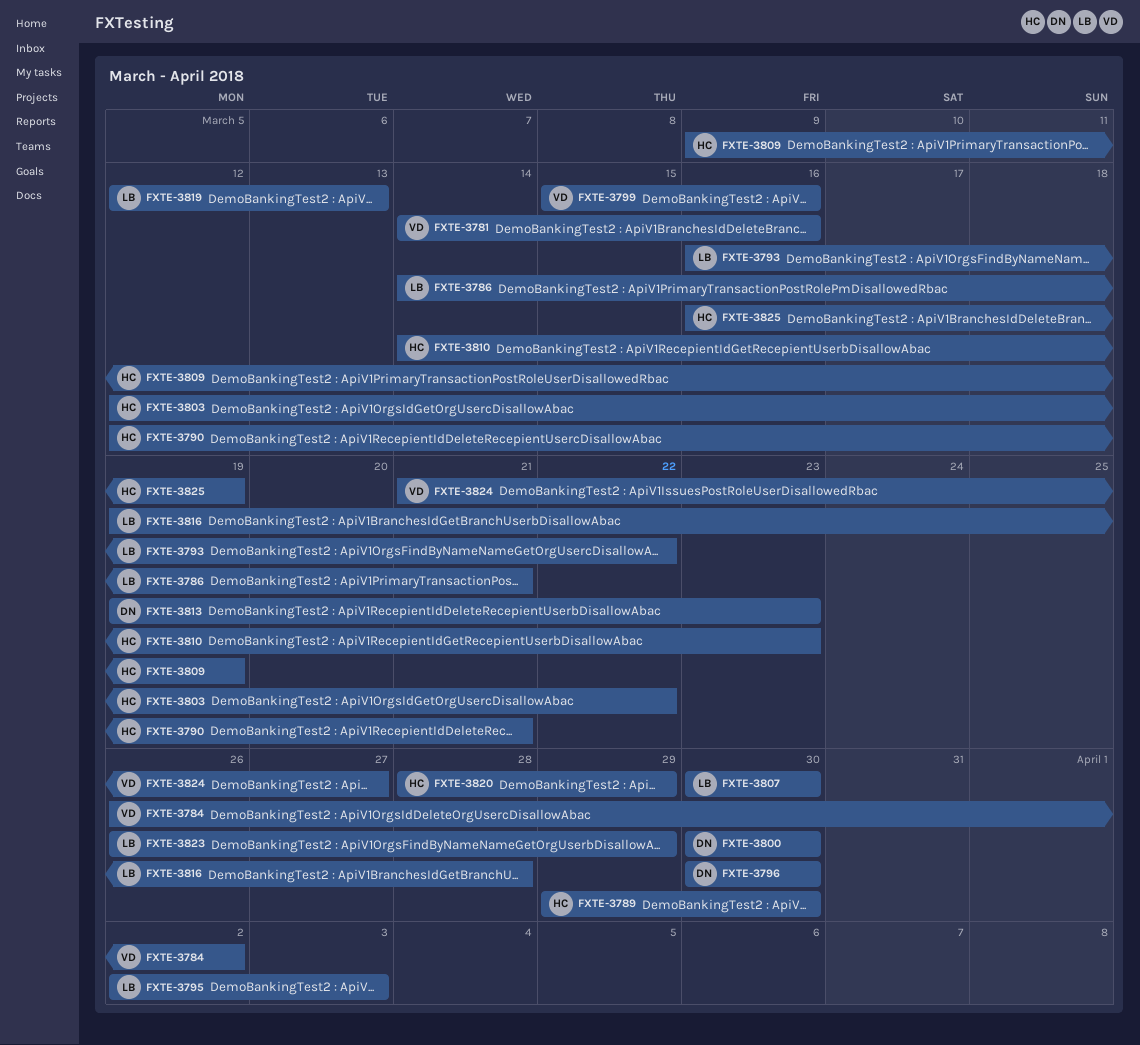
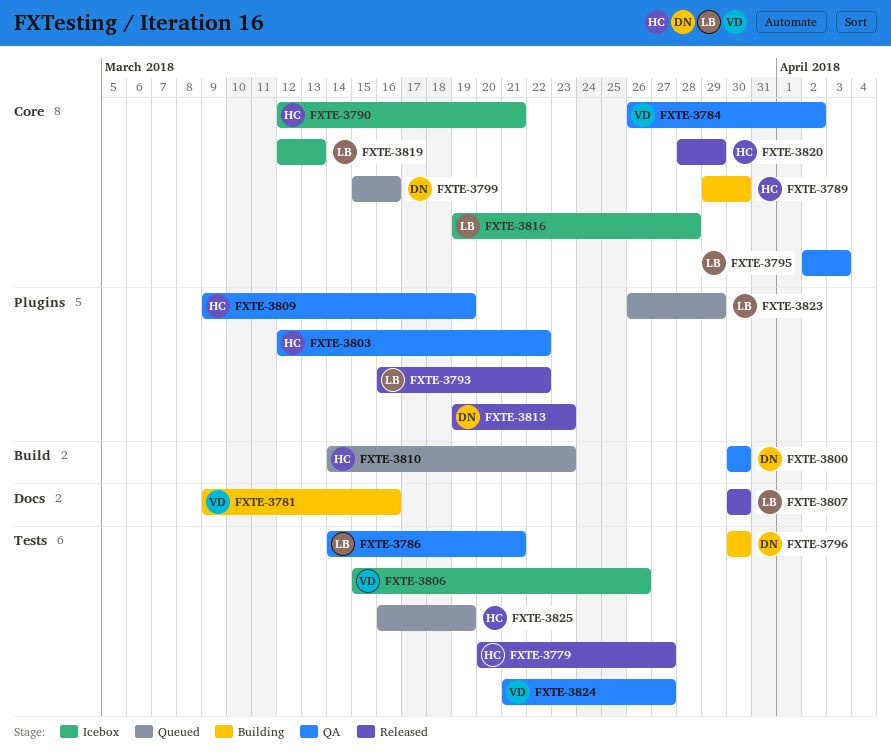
FXTE-3779: none -> present
FXTE-3781, start: Mar 14 -> Mar 9
FXTE-3799, owner: VD -> DN
FXTE-3806: none -> present

